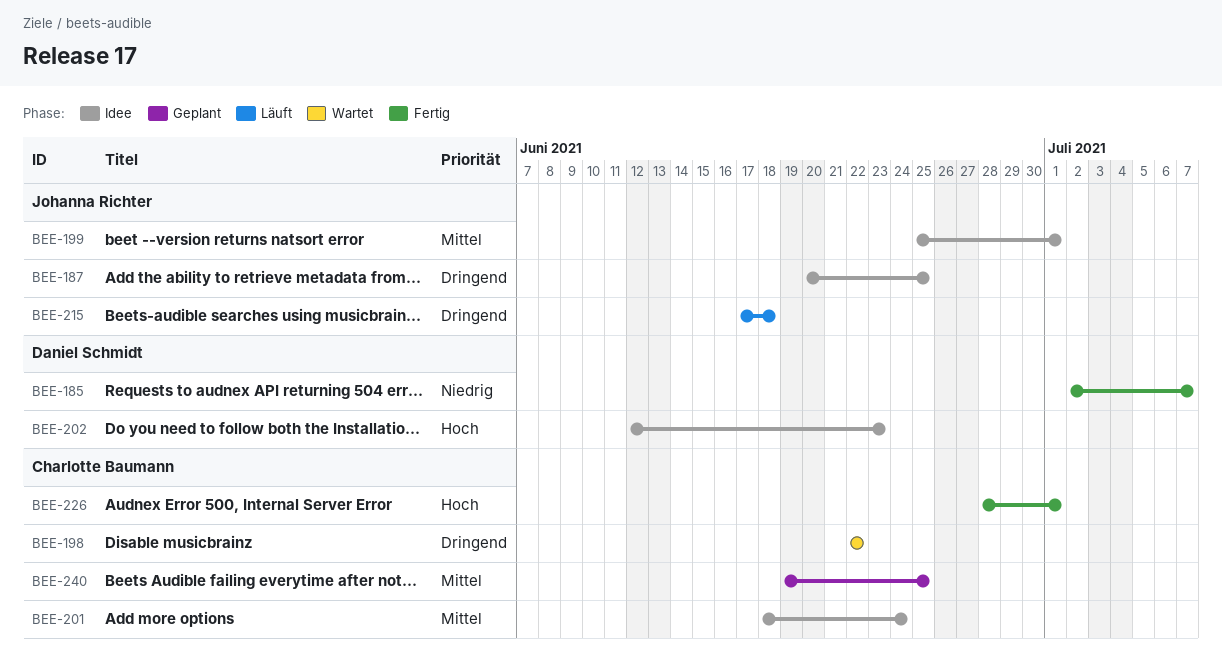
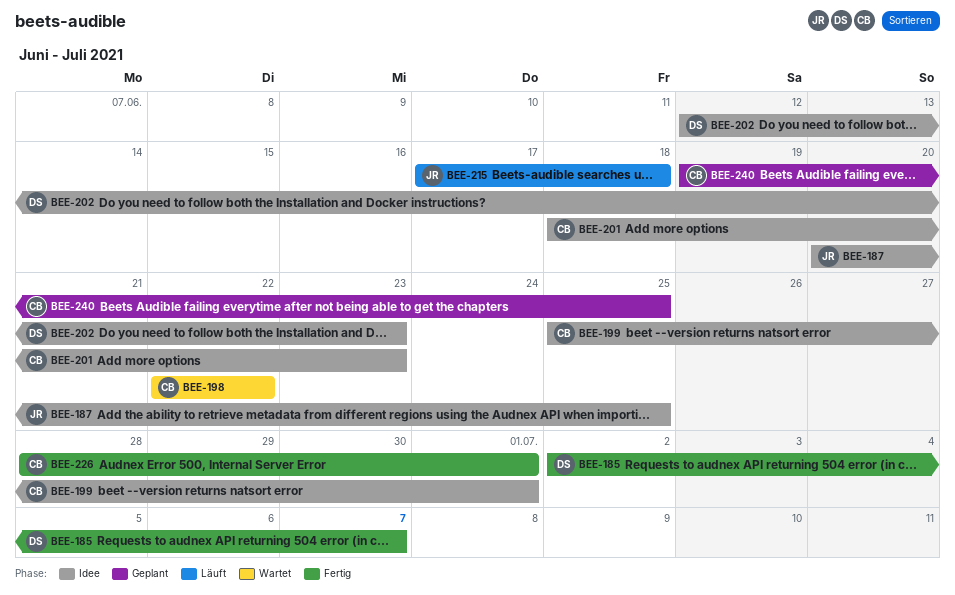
BEE-199, owner: Johanna Richter -> Charlotte Baumann
BEE-201, due: Jun 24 -> Jun 23

